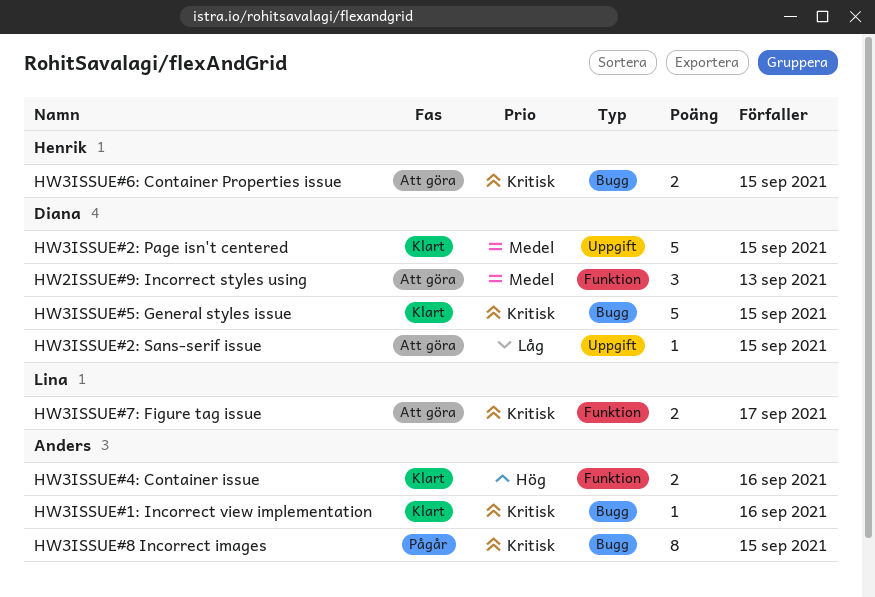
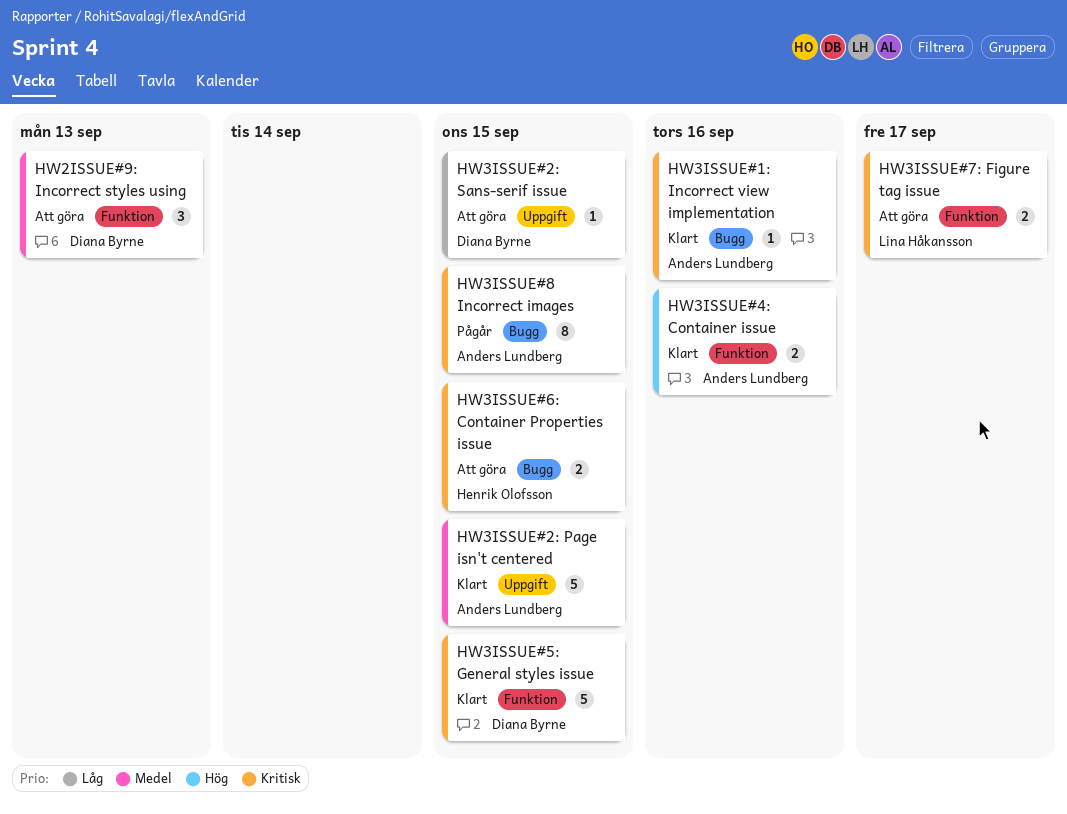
HW3ISSUE#2: Page isn't centered, owner: Diana Byrne -> Anders Lundberg
HW3ISSUE#5: General styles issue, label: Bugg -> Funktion

